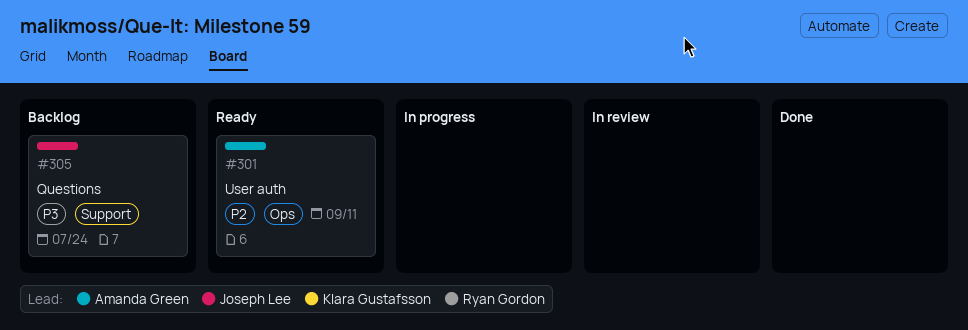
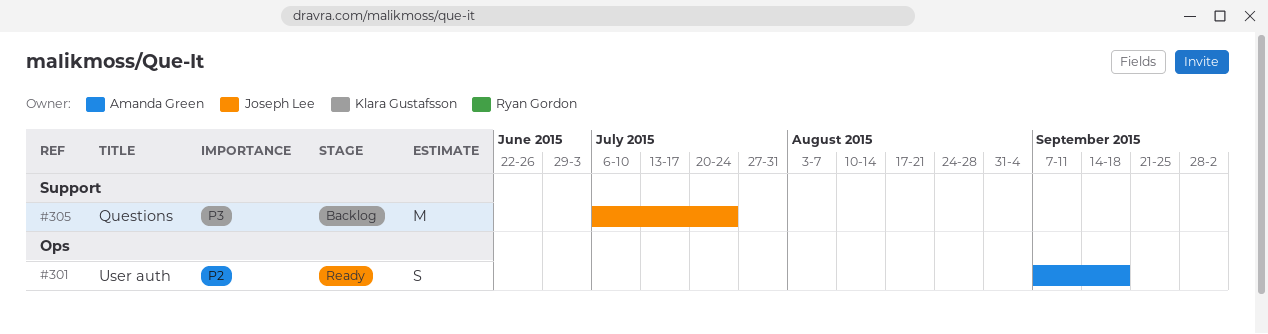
#301, due: Sep 11 -> Sep 18

